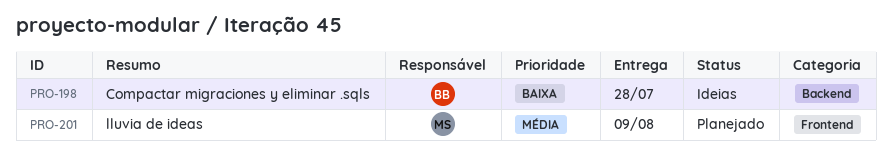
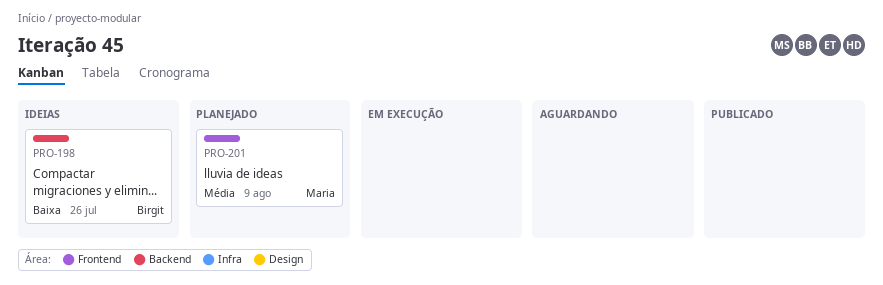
PRO-198, due: Jul 28 -> Jul 26

